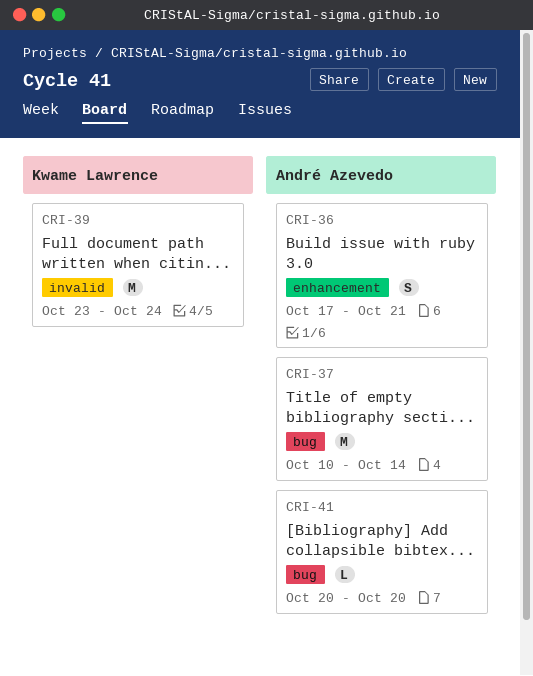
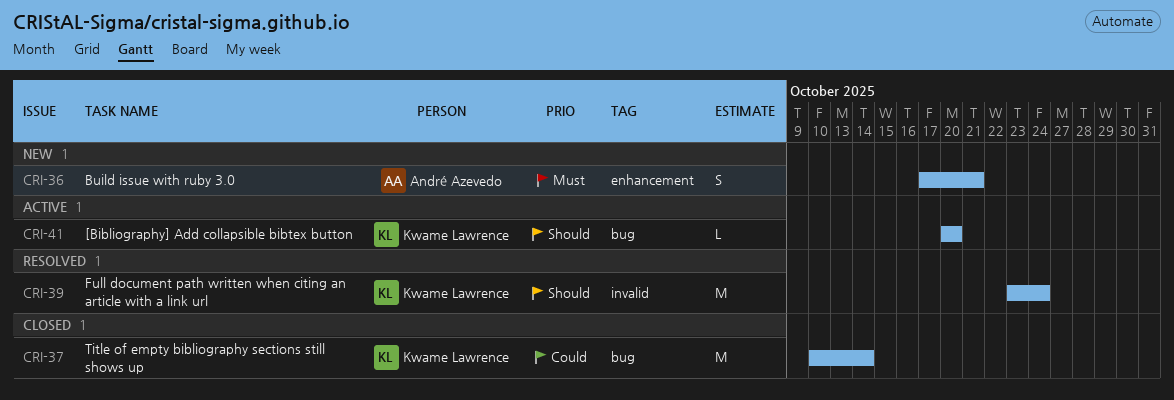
CRI-37, owner: André Azevedo -> Kwame Lawrence
CRI-41, owner: André Azevedo -> Kwame Lawrence

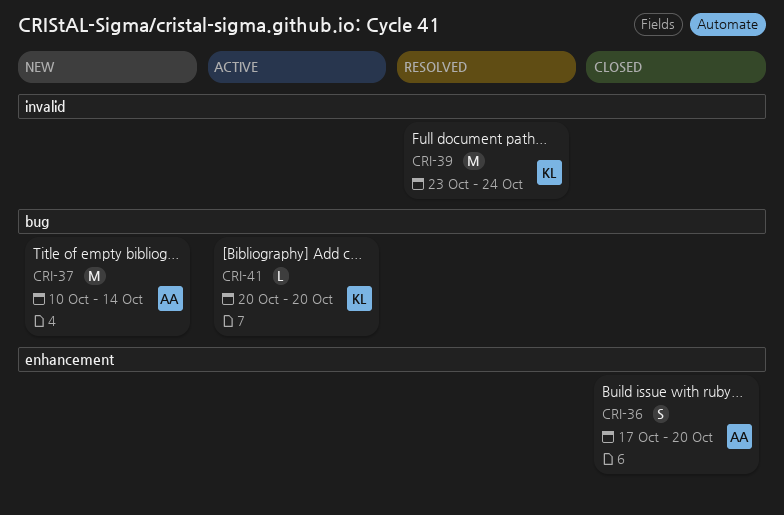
CRI-36, status: New -> Closed
CRI-36, due: Oct 21 -> Oct 20
CRI-37, status: Closed -> New
CRI-37, owner: Kwame Lawrence -> André Azevedo

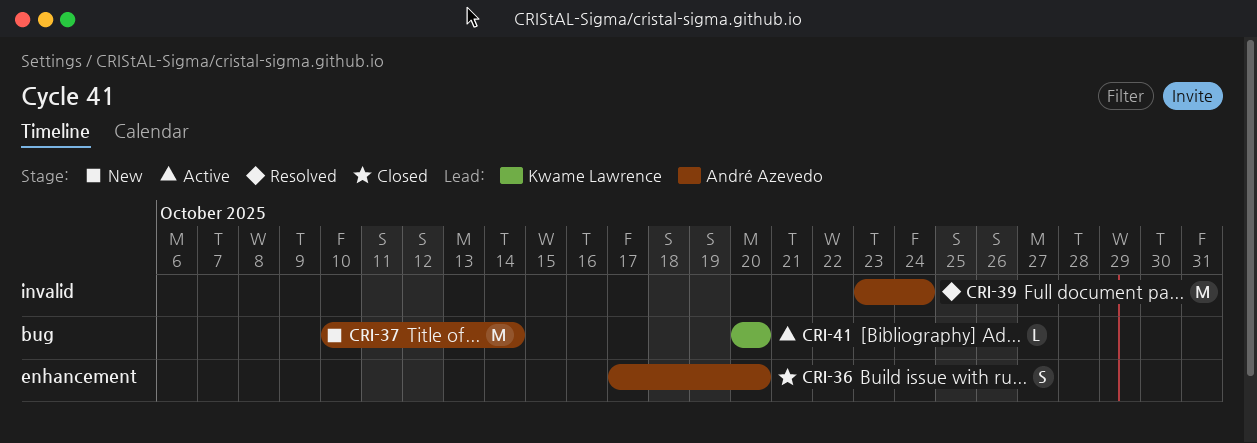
CRI-39, owner: Kwame Lawrence -> André Azevedo

